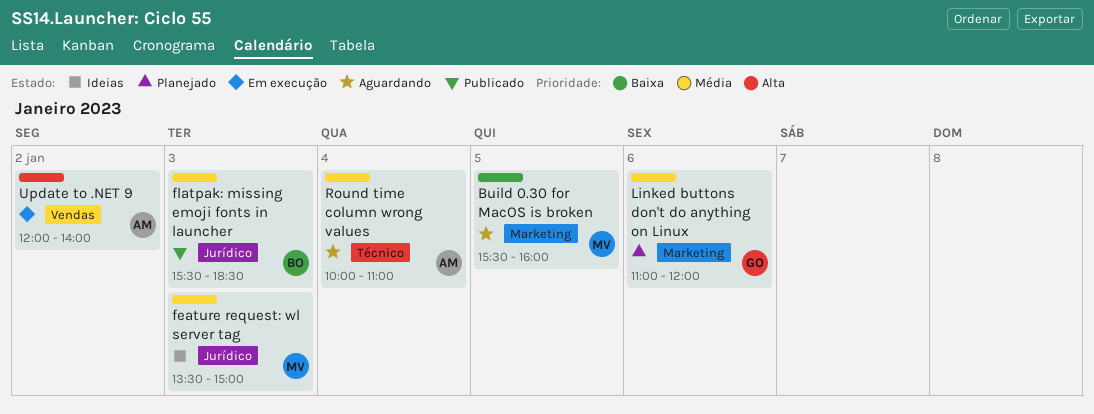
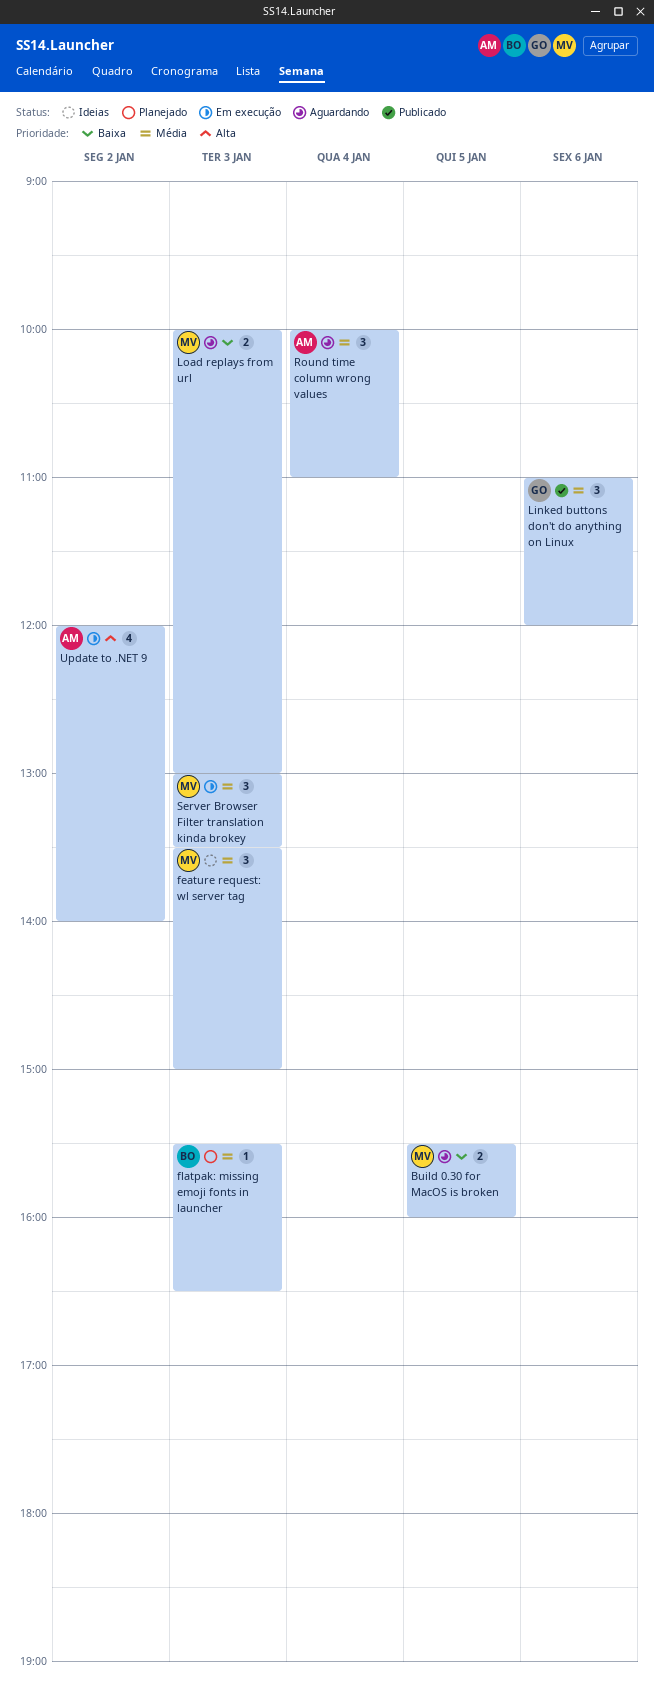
flatpak: missing emoji fonts in launcher, status: Publicado -> Planejado
flatpak: missing emoji fonts in launcher, ends: 18:30 -> 16:30
Linked buttons don't do anything on Linux, status: Planejado -> Publicado
Load replays from url: none -> present
Server Browser Filter translation kinda brokey: none -> present

